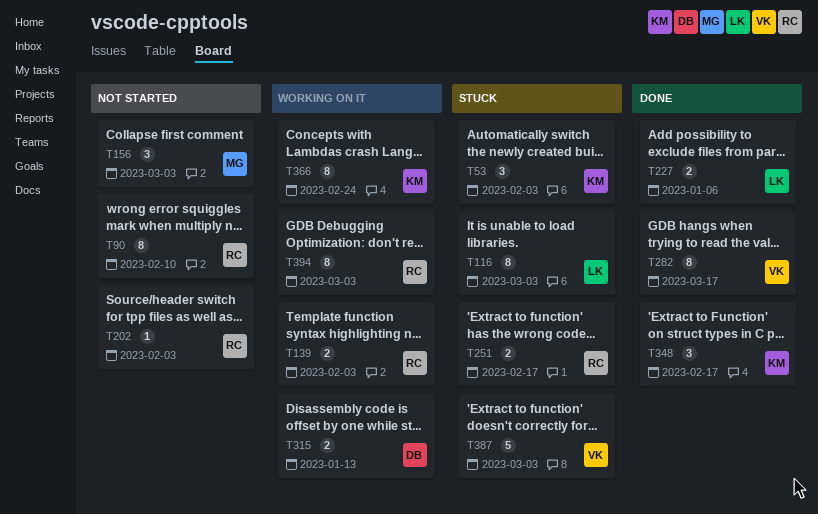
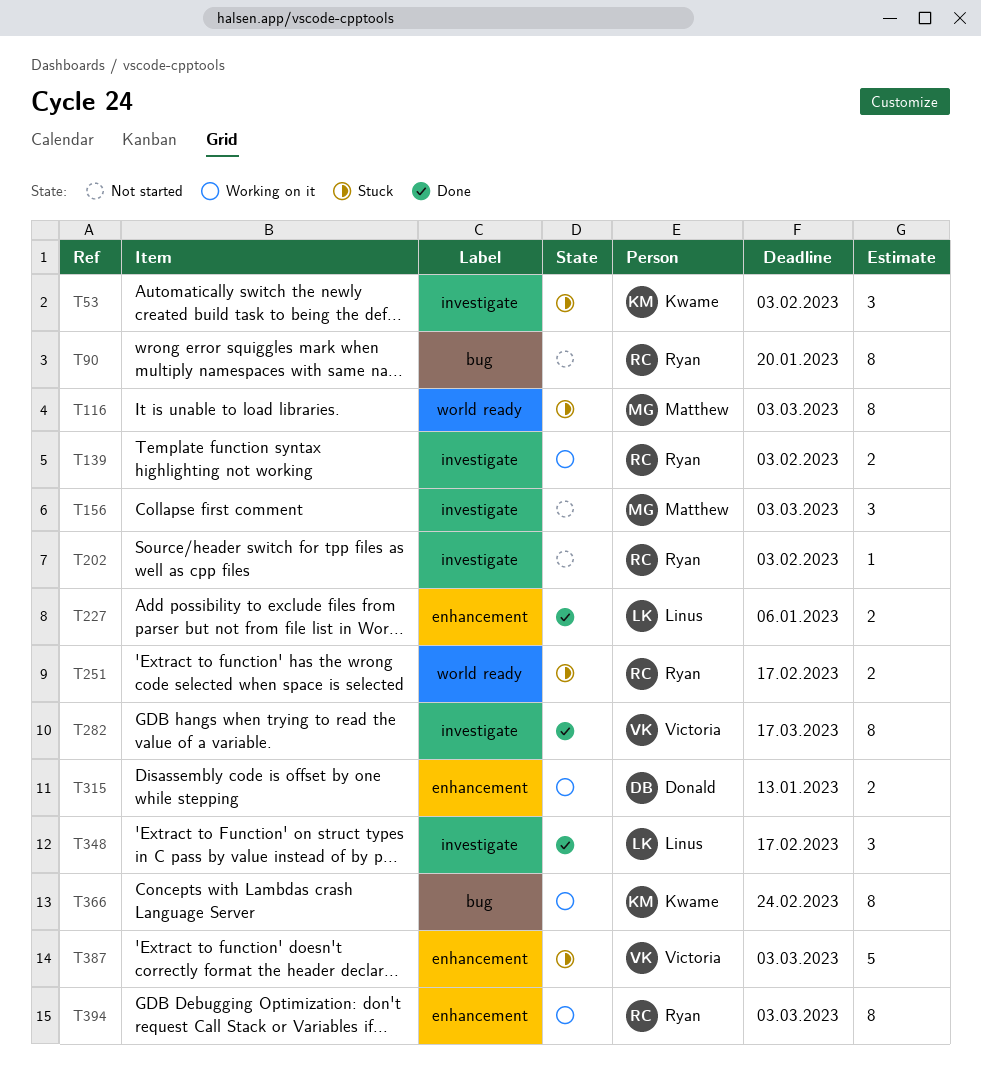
T90, due: Feb 10 -> Jan 20
T116, owner: Linus -> Matthew
T348, owner: Kwame -> Linus

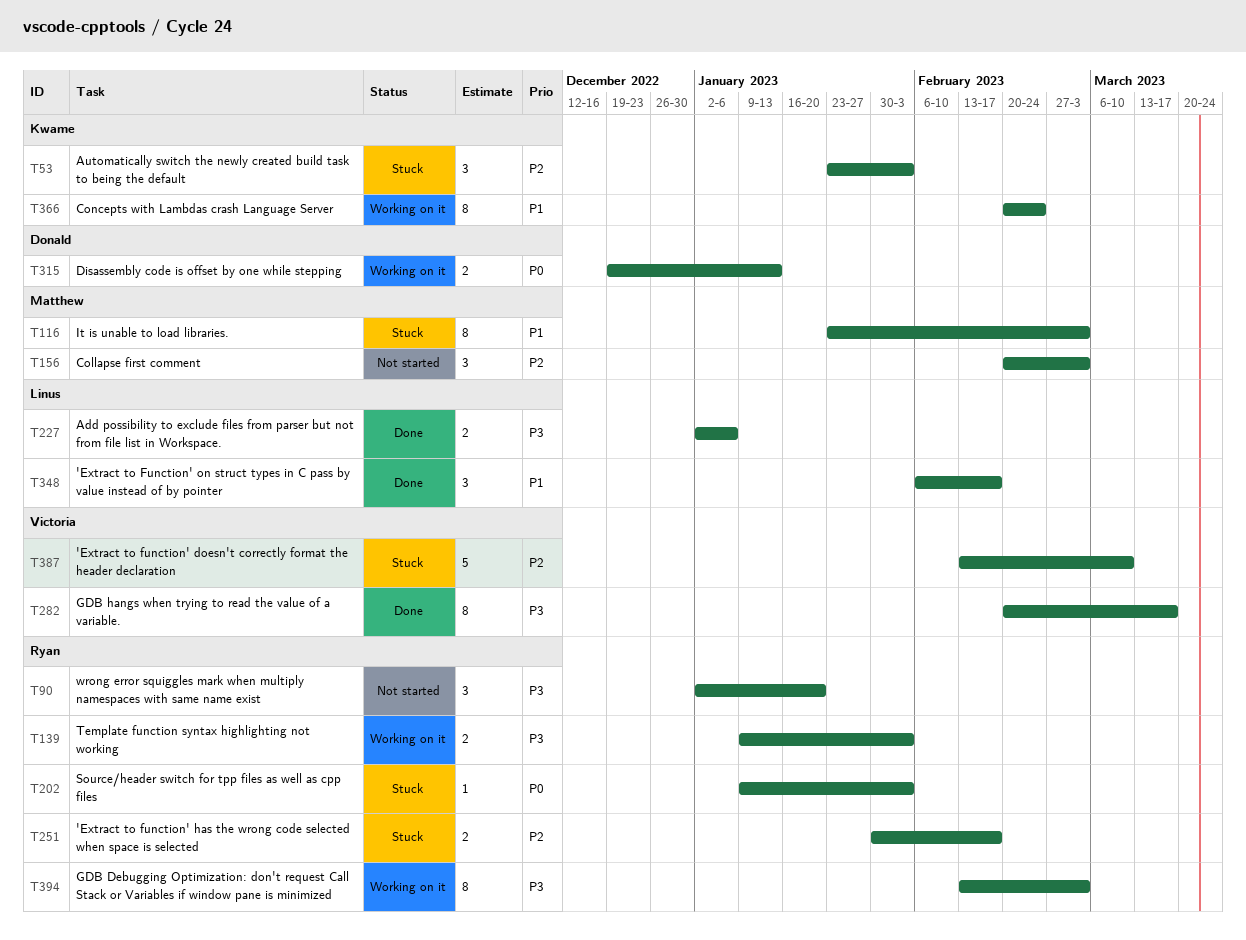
T90, estimate: 8 -> 3
T202, status: Not started -> Stuck
T387, due: Mar 3 -> Mar 10

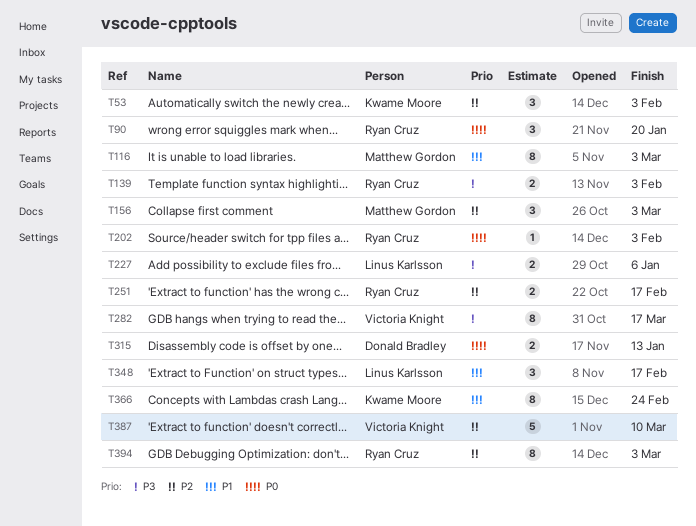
T90, priority: P3 -> P0
T394, priority: P3 -> P2

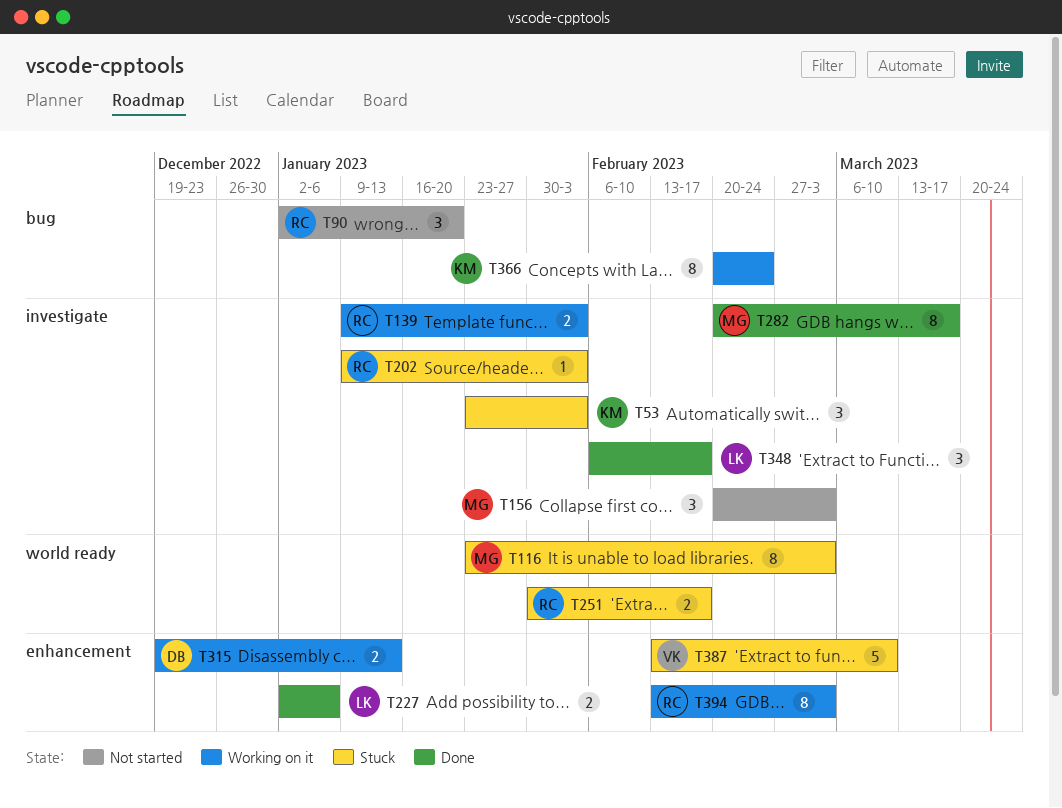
T282, owner: Victoria Knight -> Matthew Gordon

